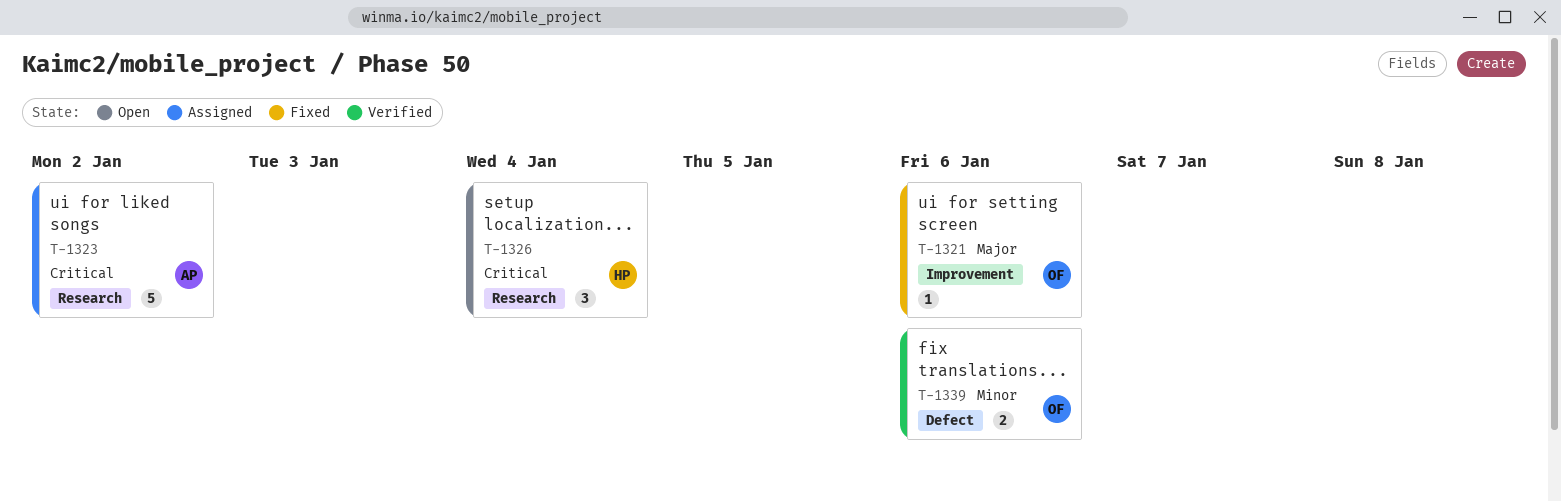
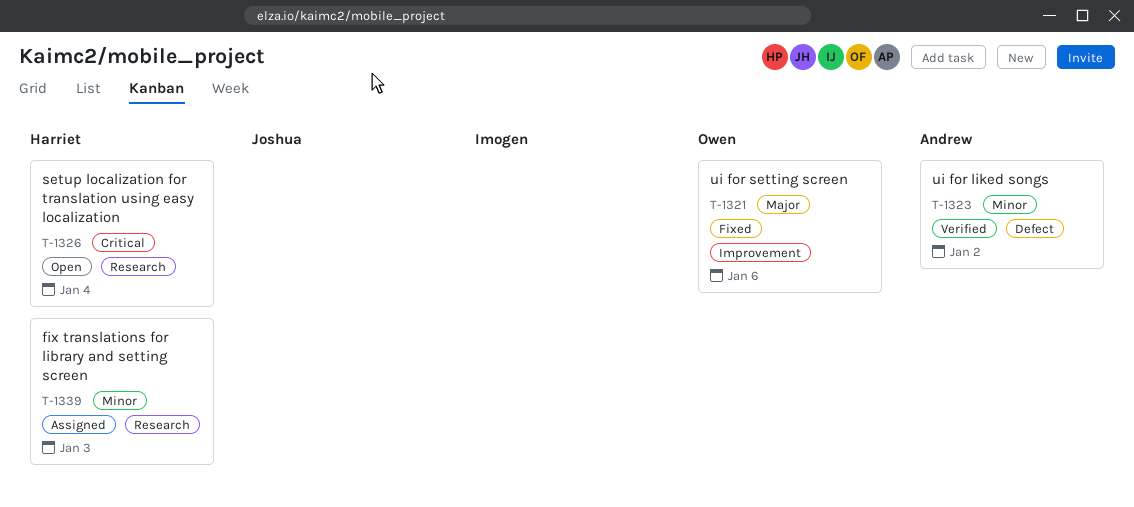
T-1323, status: Assigned -> Verified
T-1323, priority: Critical -> Minor
T-1323, label: Research -> Defect
T-1339, status: Verified -> Assigned
T-1339, owner: Owen -> Harriet
T-1339, label: Defect -> Research
T-1339, due: Jan 6 -> Jan 3

